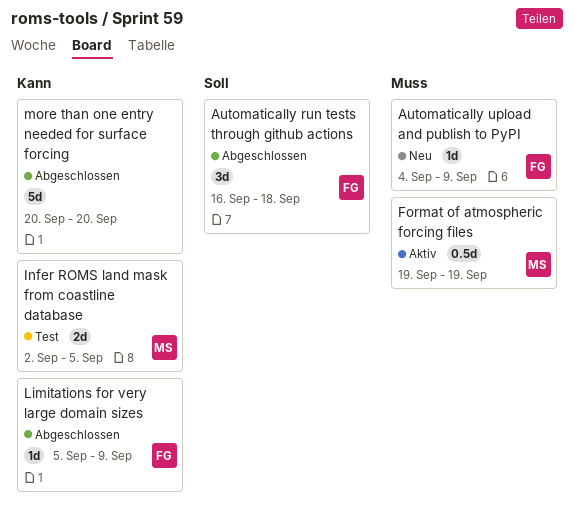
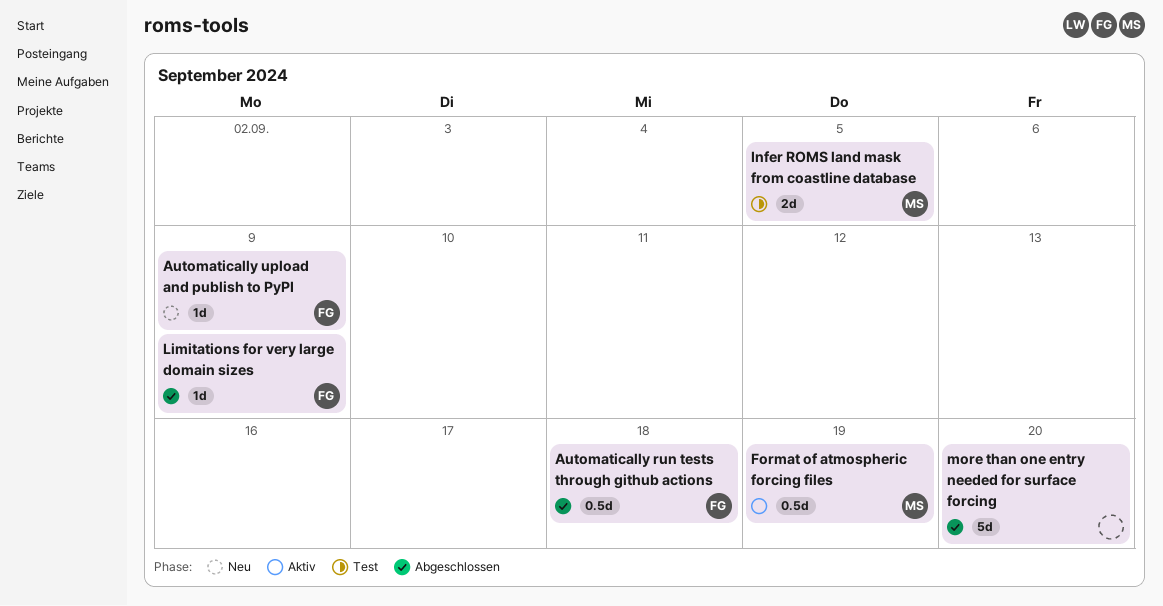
Automatically run tests through github actions, estimate: 3d -> 0.5d

